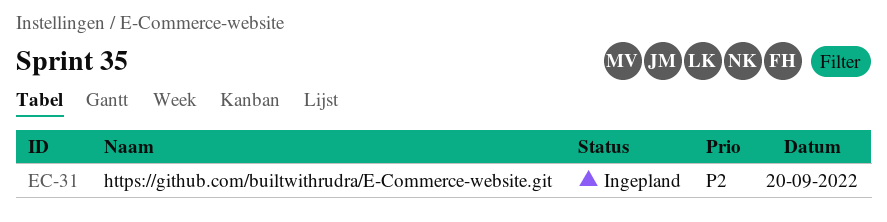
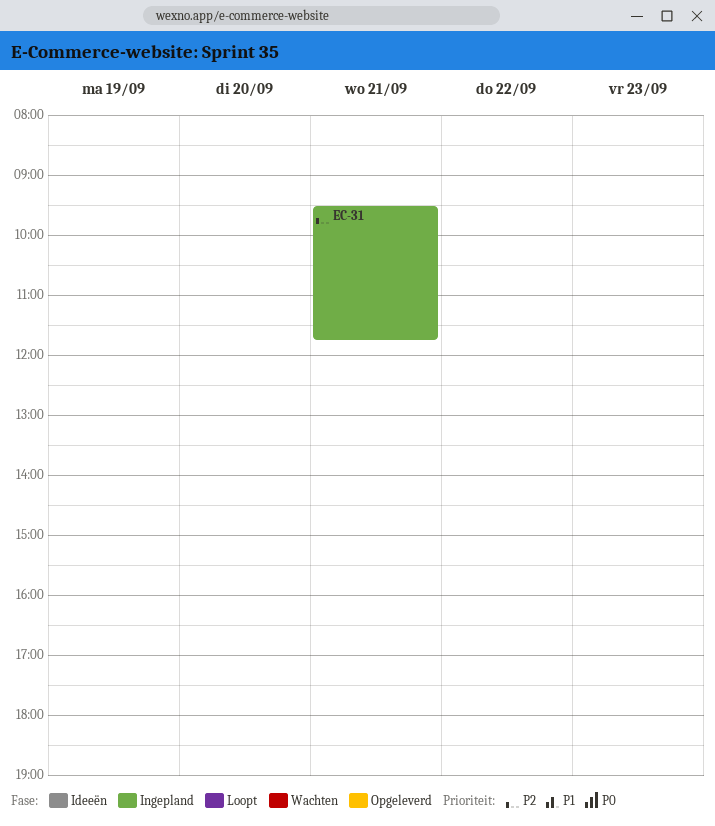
EC-31, day: Sep 20 -> Sep 21

